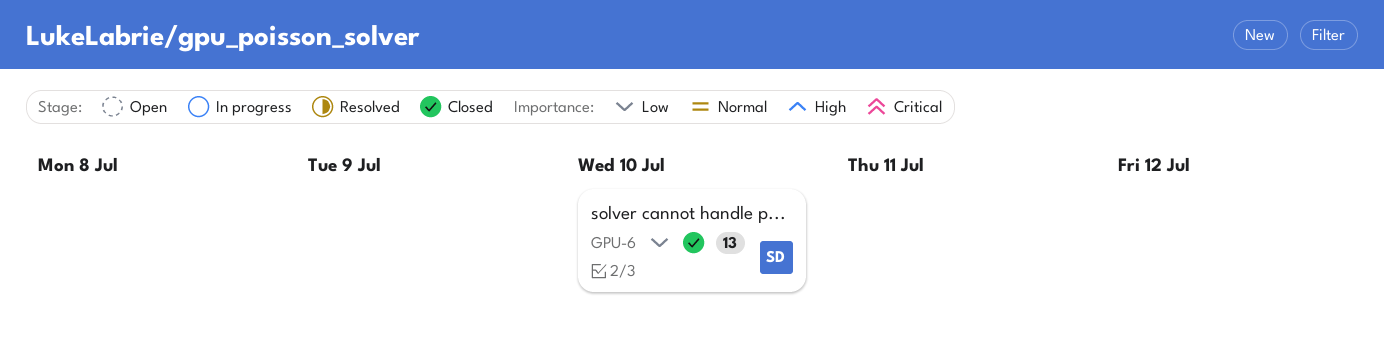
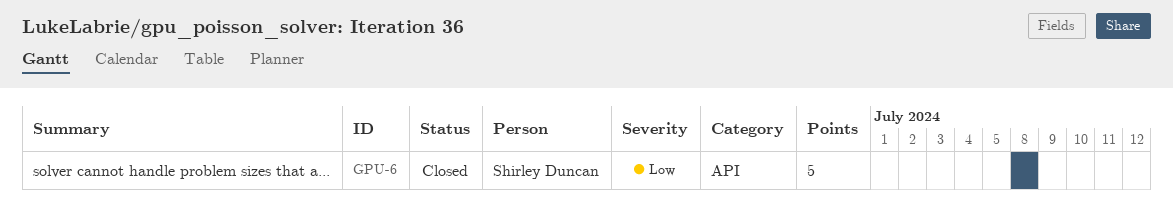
GPU-6, estimate: 13 -> 5
GPU-6, due: Jul 10 -> Jul 8

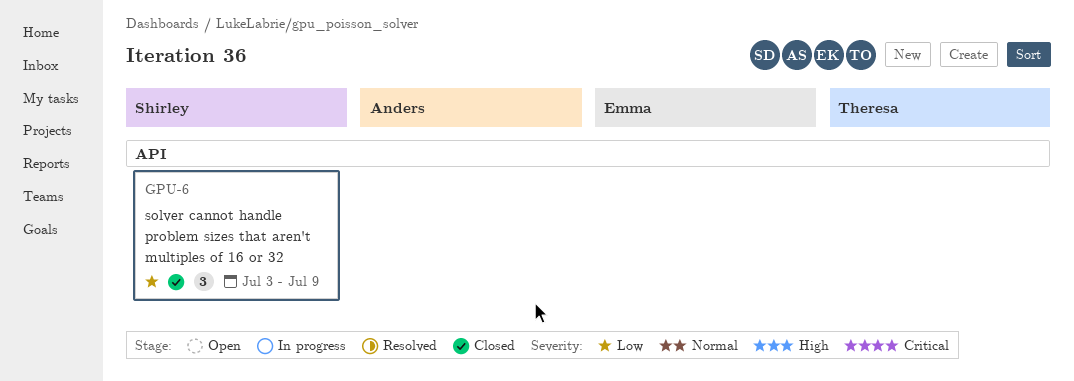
GPU-6, estimate: 5 -> 3
GPU-6, start: Jul 8 -> Jul 3
GPU-6, due: Jul 8 -> Jul 9

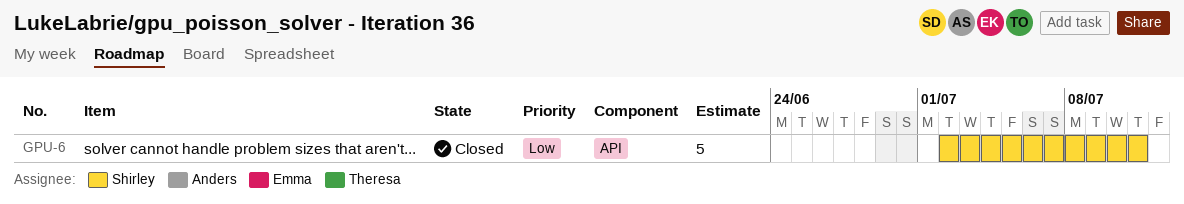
GPU-6, estimate: 3 -> 5
GPU-6, start: Jul 3 -> Jul 2
GPU-6, due: Jul 9 -> Jul 11

